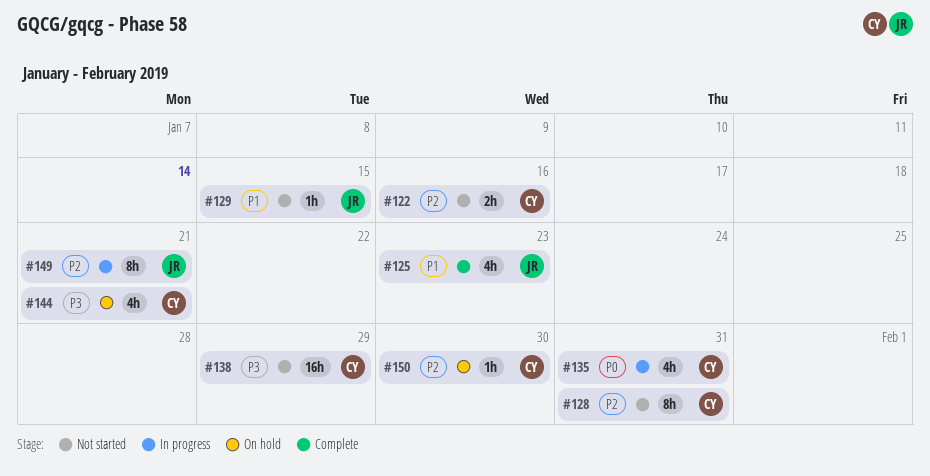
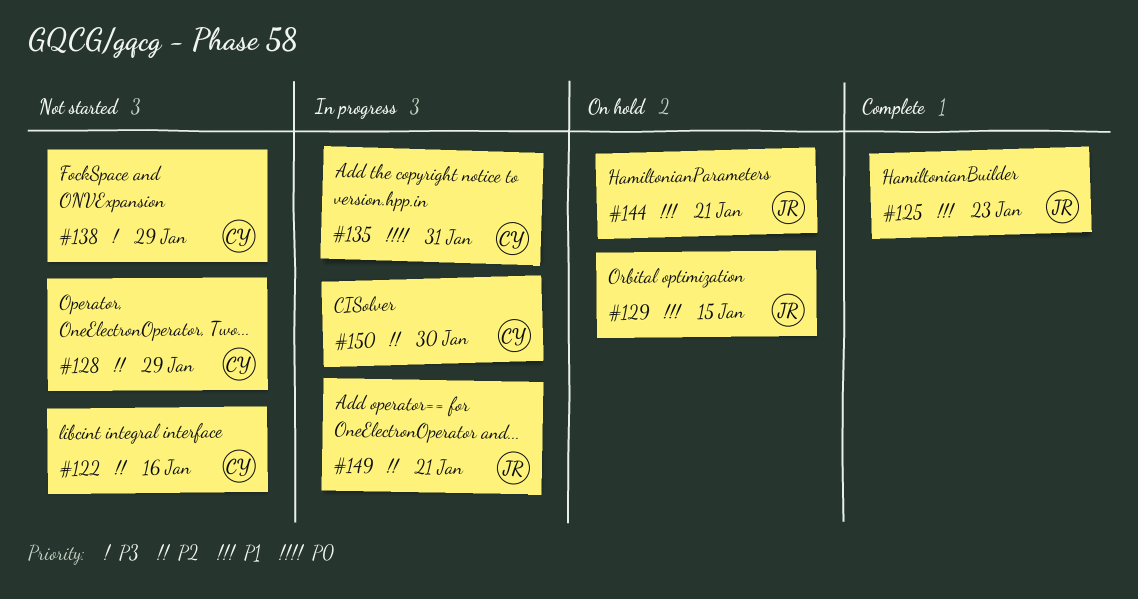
#128, due: Jan 31 -> Jan 29
#129, status: Not started -> On hold
#144, owner: CY -> JR
#144, priority: P3 -> P1
#150, status: On hold -> In progress

